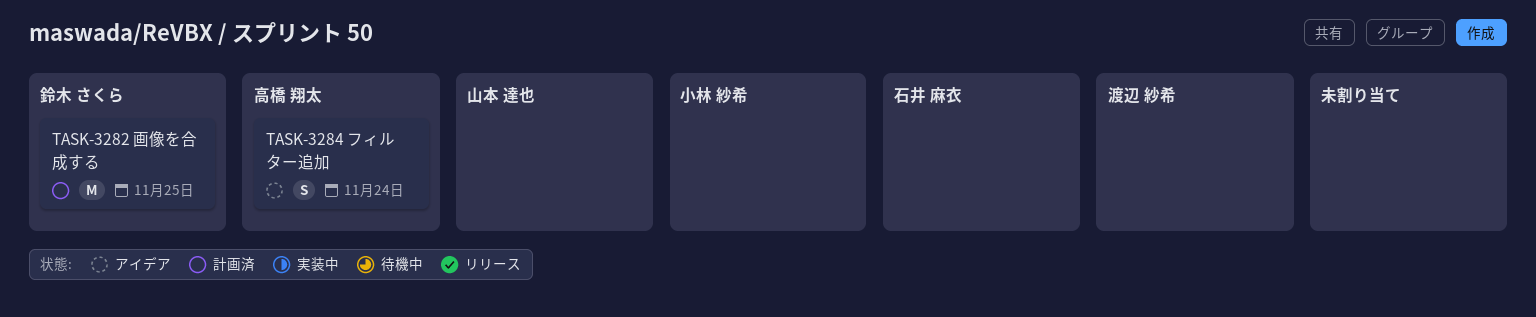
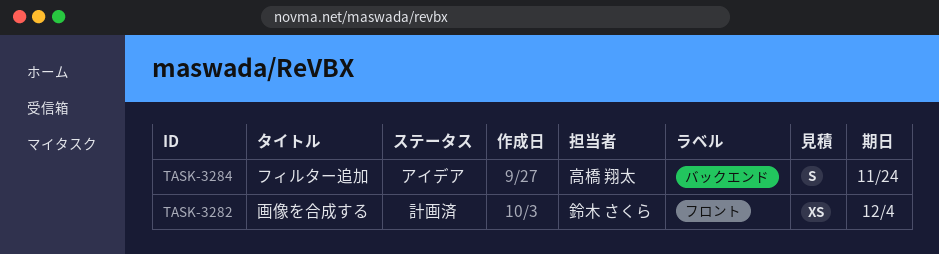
TASK-3282, estimate: M -> XS
TASK-3282, due: Nov 25 -> Dec 4

